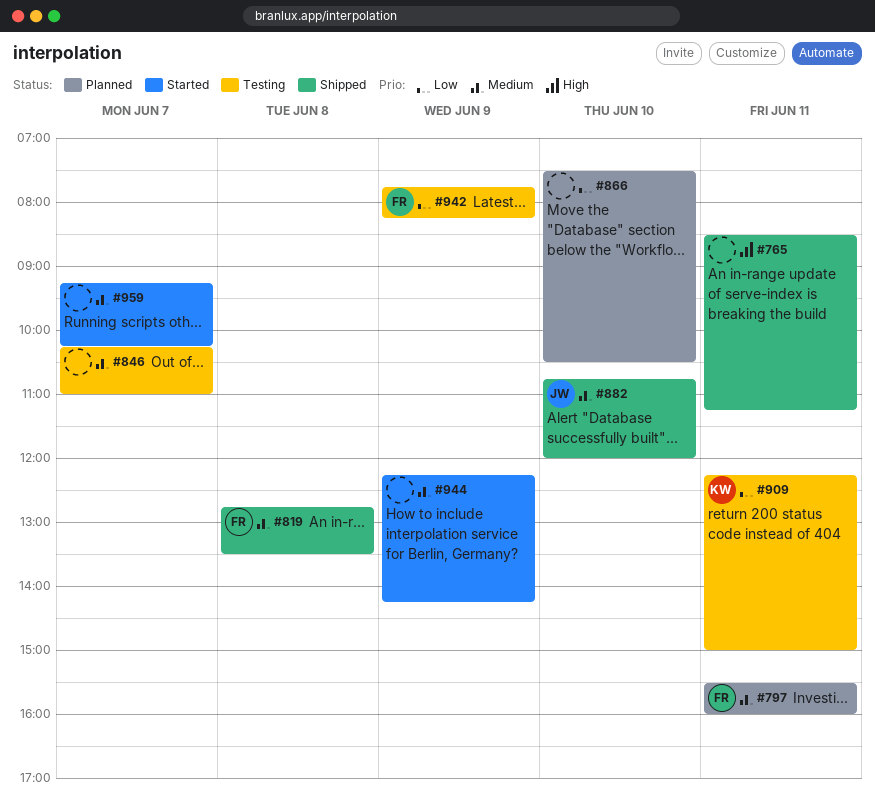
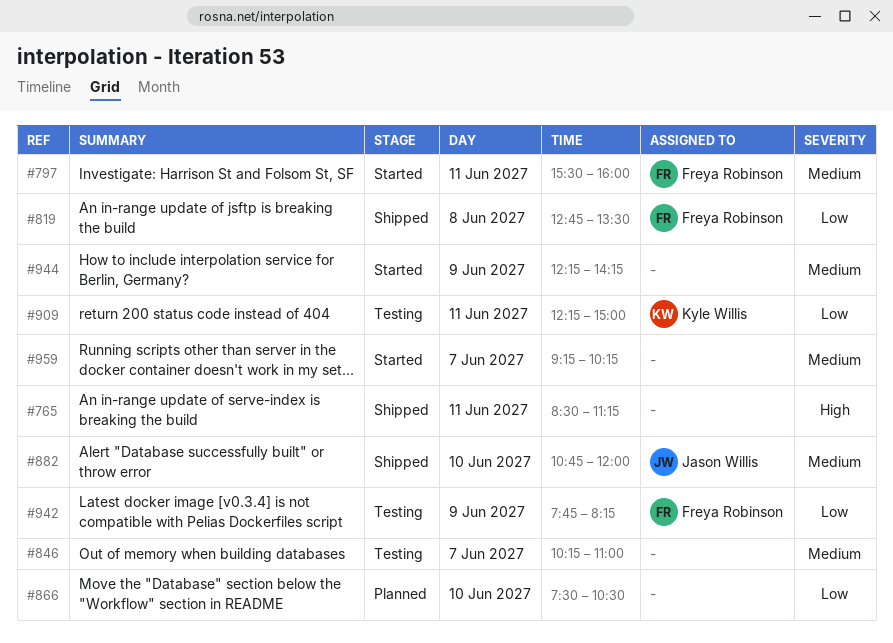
#797, status: Planned -> Started
#819, priority: Medium -> Low

